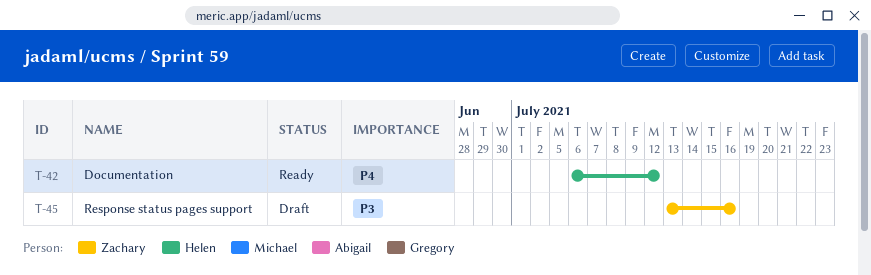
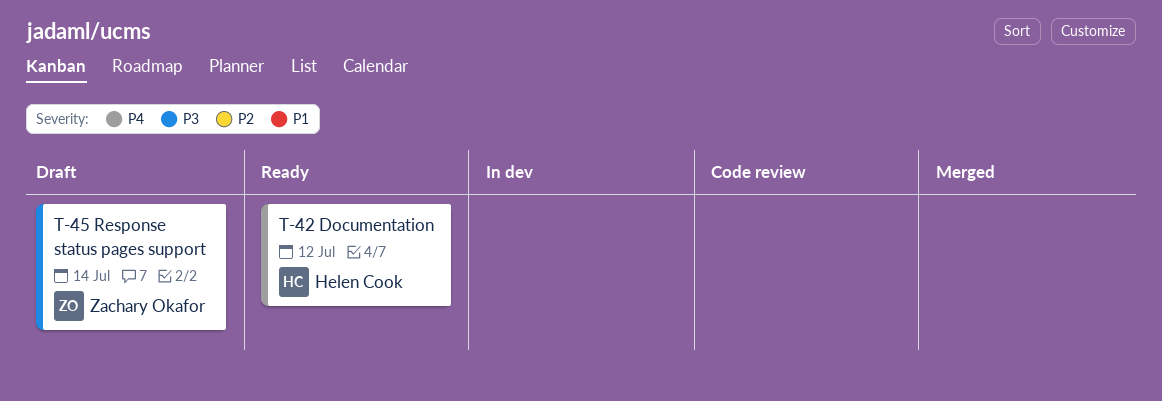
T-45, due: Jul 16 -> Jul 14

